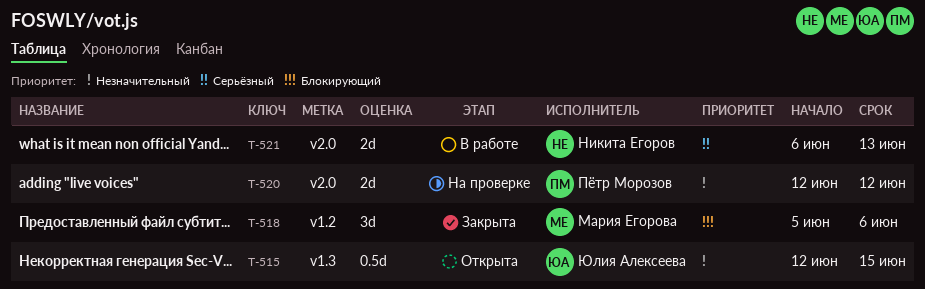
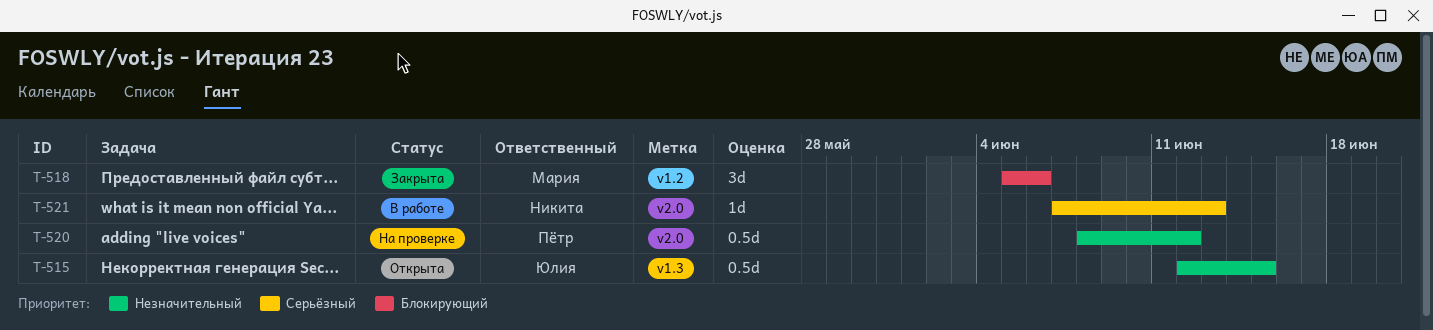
T-520, estimate: 2d -> 0.5d
T-520, start: Jun 12 -> Jun 8
T-521, estimate: 2d -> 1d
T-521, start: Jun 6 -> Jun 7

